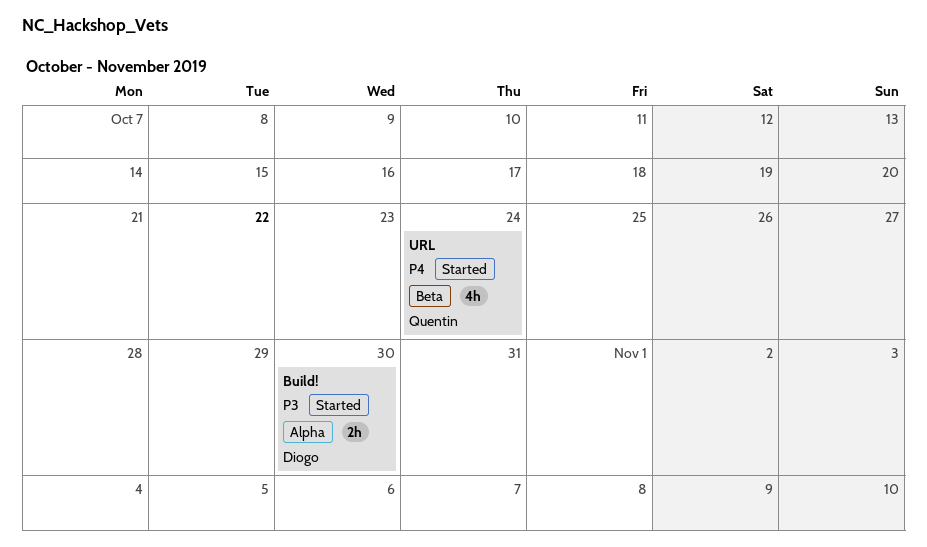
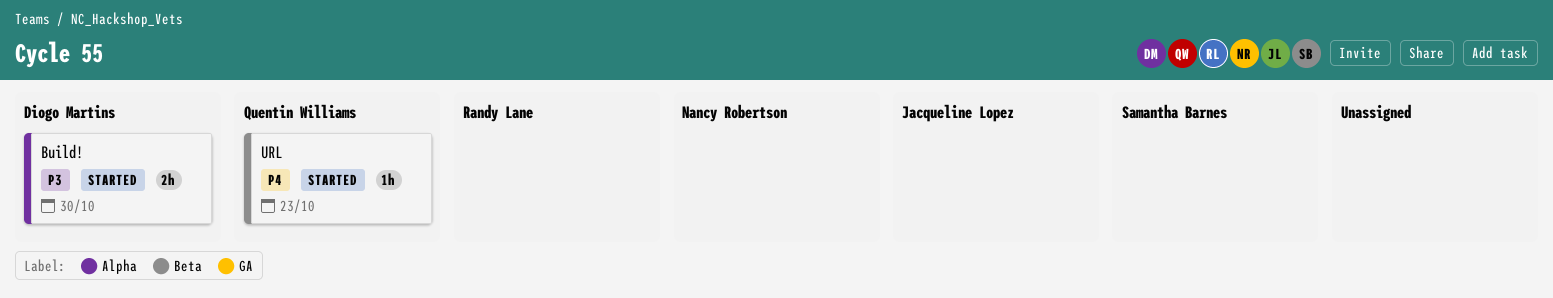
URL, estimate: 4h -> 1h
URL, due: Oct 24 -> Oct 23

